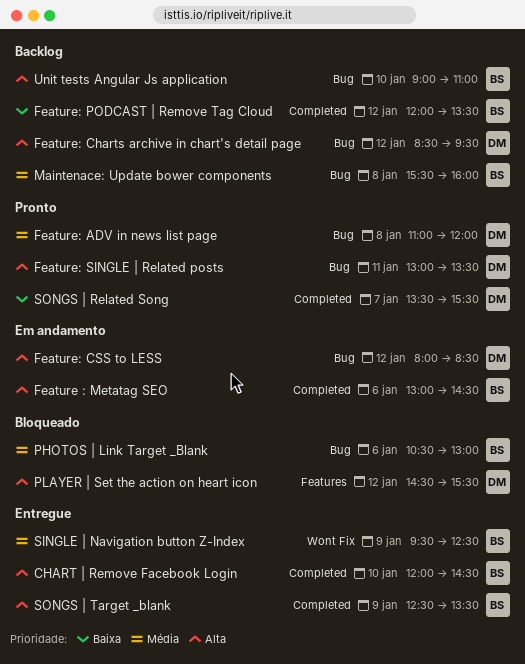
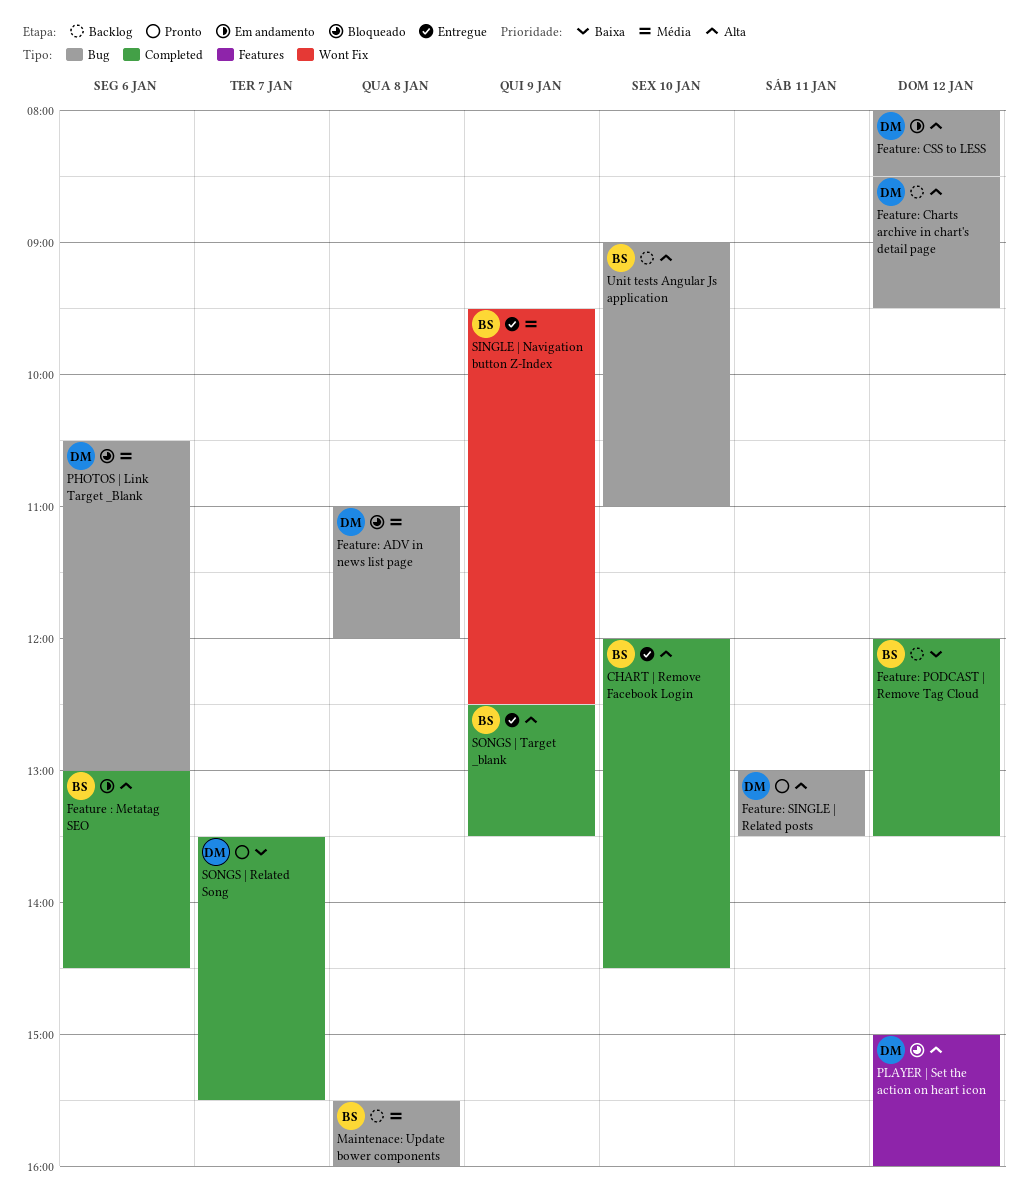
Feature: ADV in news list page, status: Pronto -> Bloqueado
PHOTOS | Link Target _Blank, owner: BS -> DM
PLAYER | Set the action on heart icon, begins: 14:30 -> 15:00
PLAYER | Set the action on heart icon, ends: 15:30 -> 16:00

